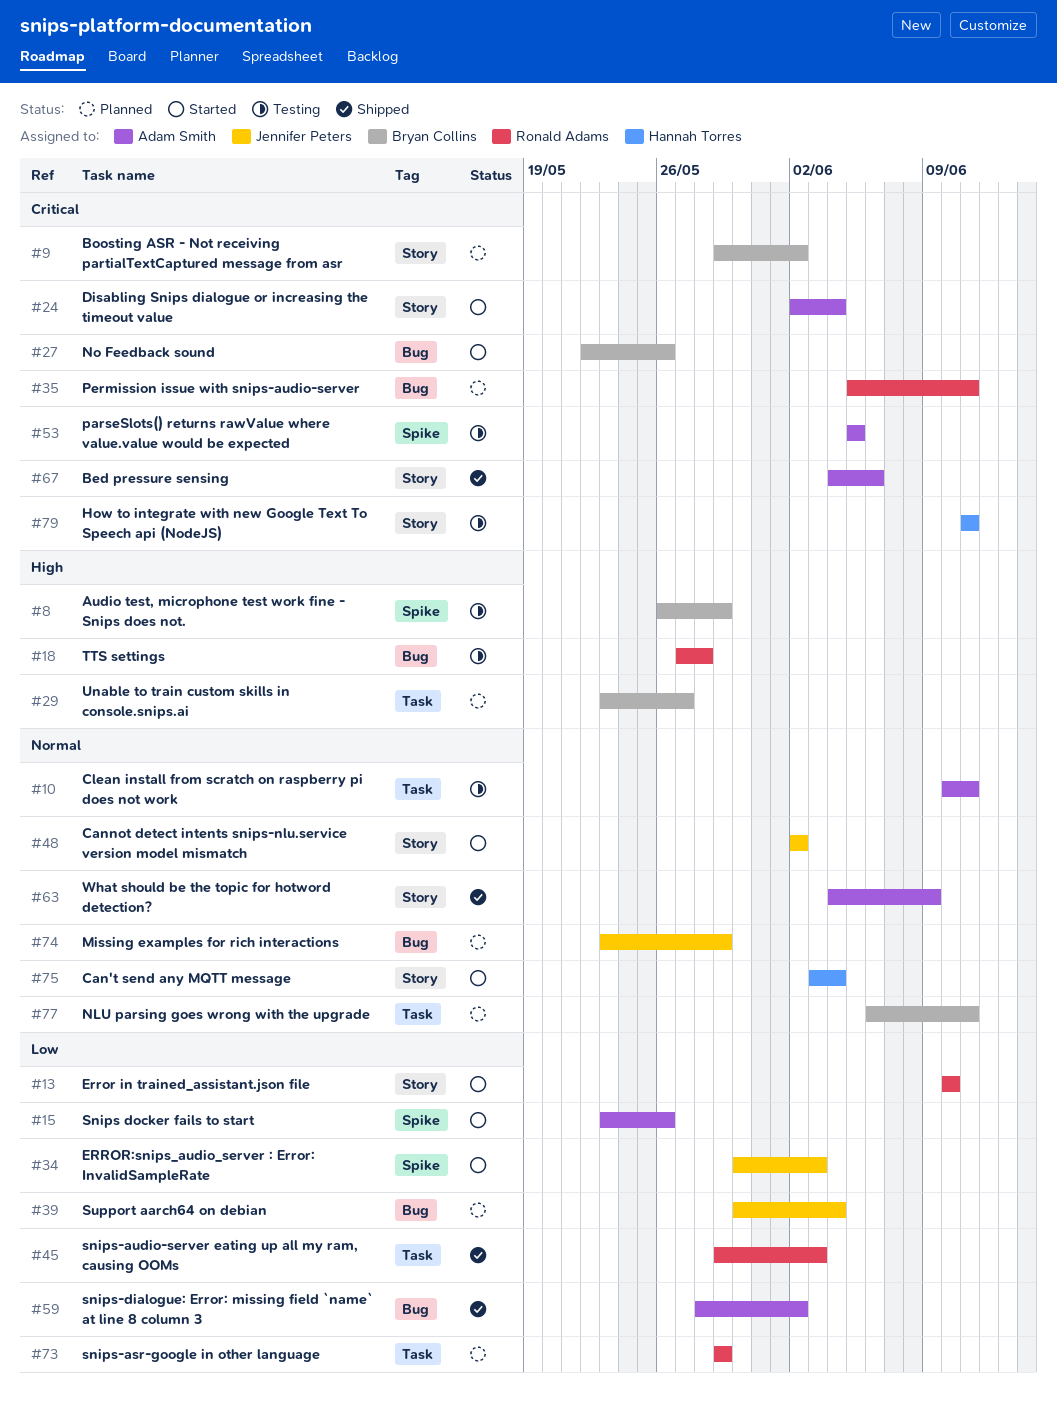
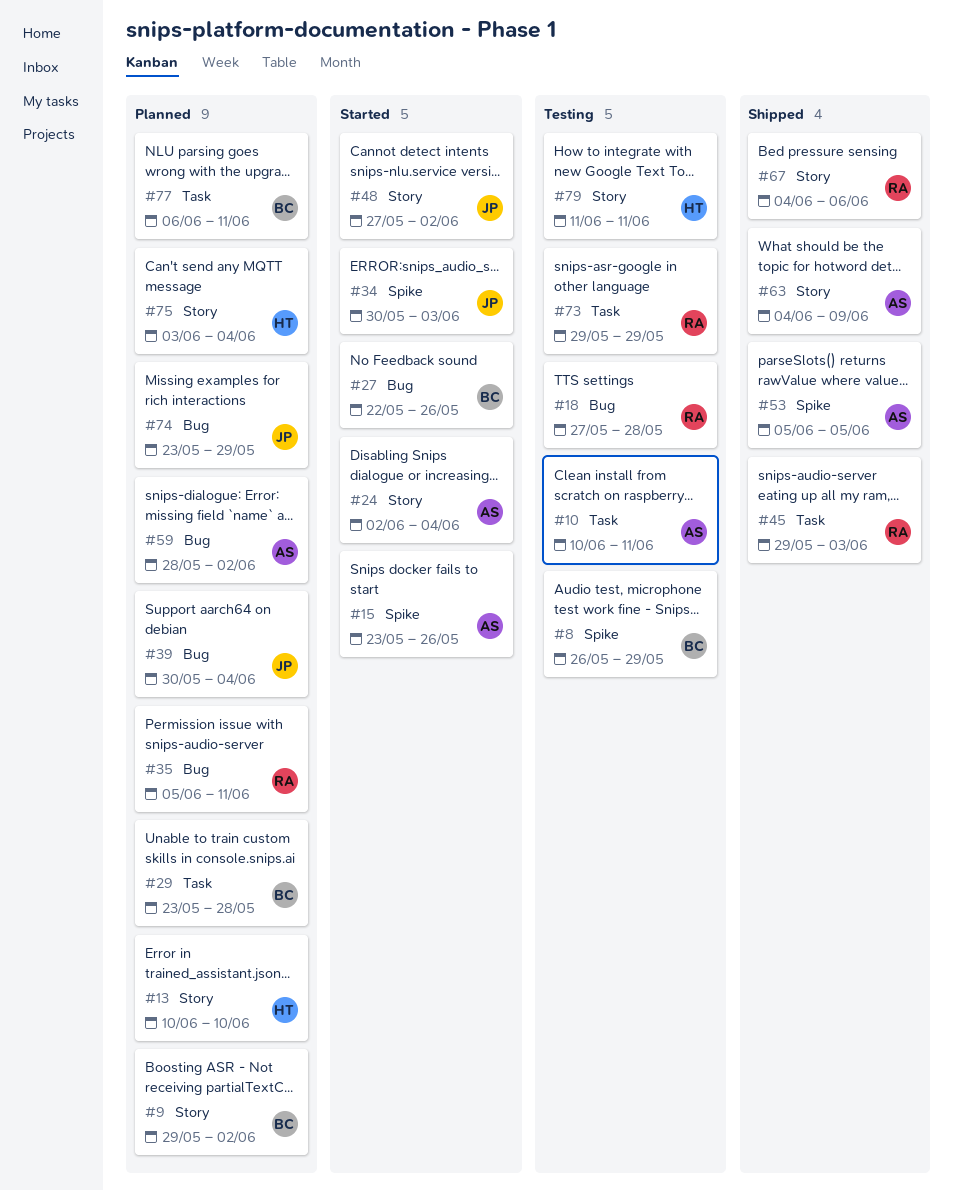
#13, status: Started -> Planned
#13, owner: Ronald Adams -> Hannah Torres
#29, due: May 27 -> May 28
#48, start: Jun 2 -> May 27
#53, status: Testing -> Shipped
#59, status: Shipped -> Planned
#67, owner: Adam Smith -> Ronald Adams
#73, status: Planned -> Testing
#75, status: Started -> Planned

